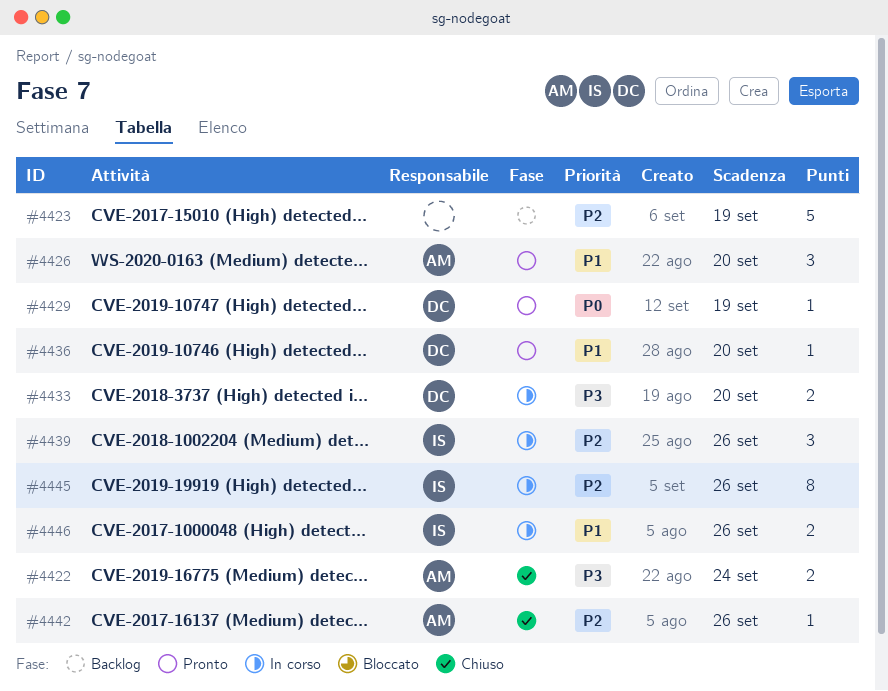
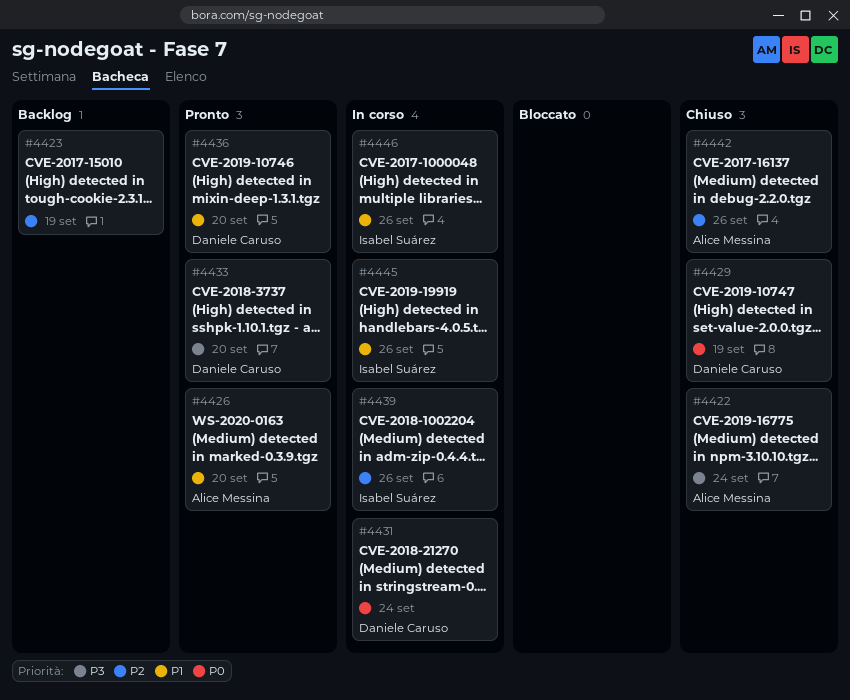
#4429, status: Pronto -> Chiuso
#4431: none -> present
#4433, status: In corso -> Pronto
#4445, priority: P2 -> P1

